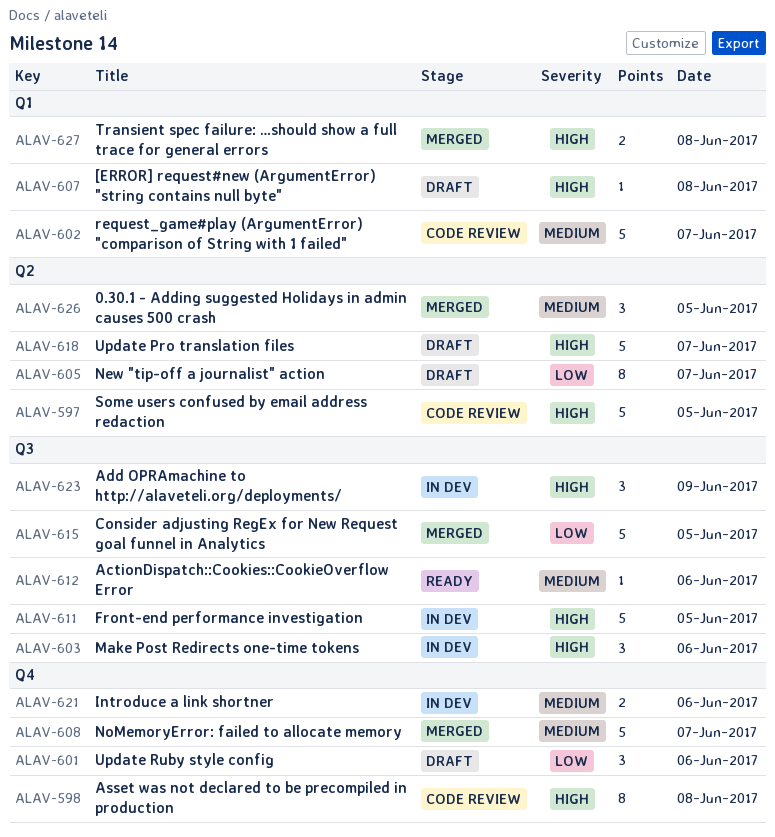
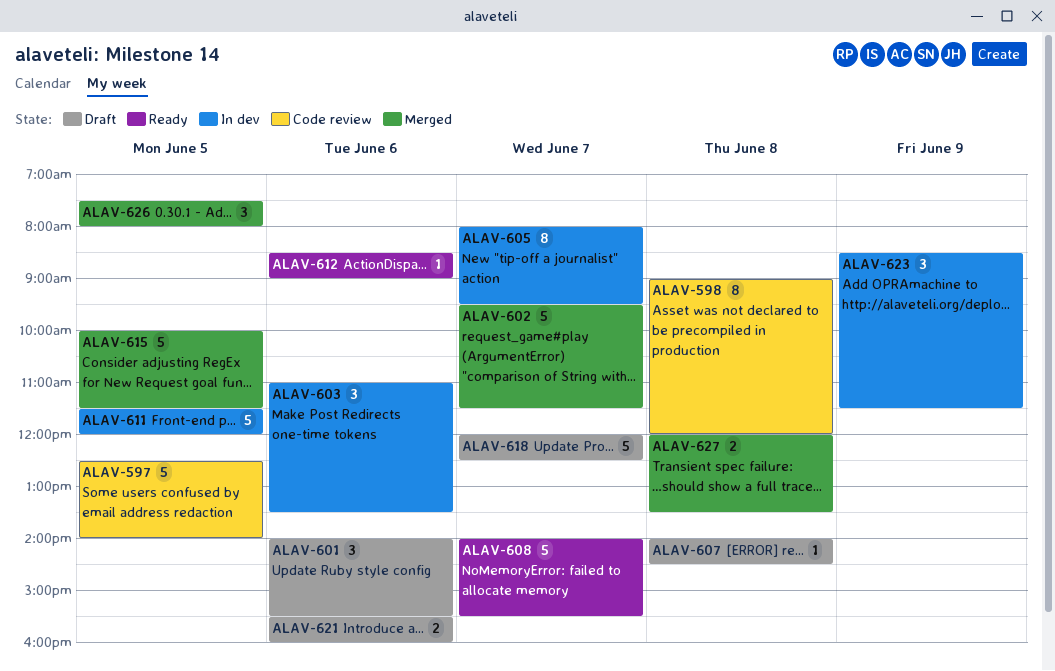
ALAV-602, status: Code review -> Merged
ALAV-605, status: Draft -> In dev
ALAV-608, status: Merged -> Ready
ALAV-621, status: In dev -> Draft

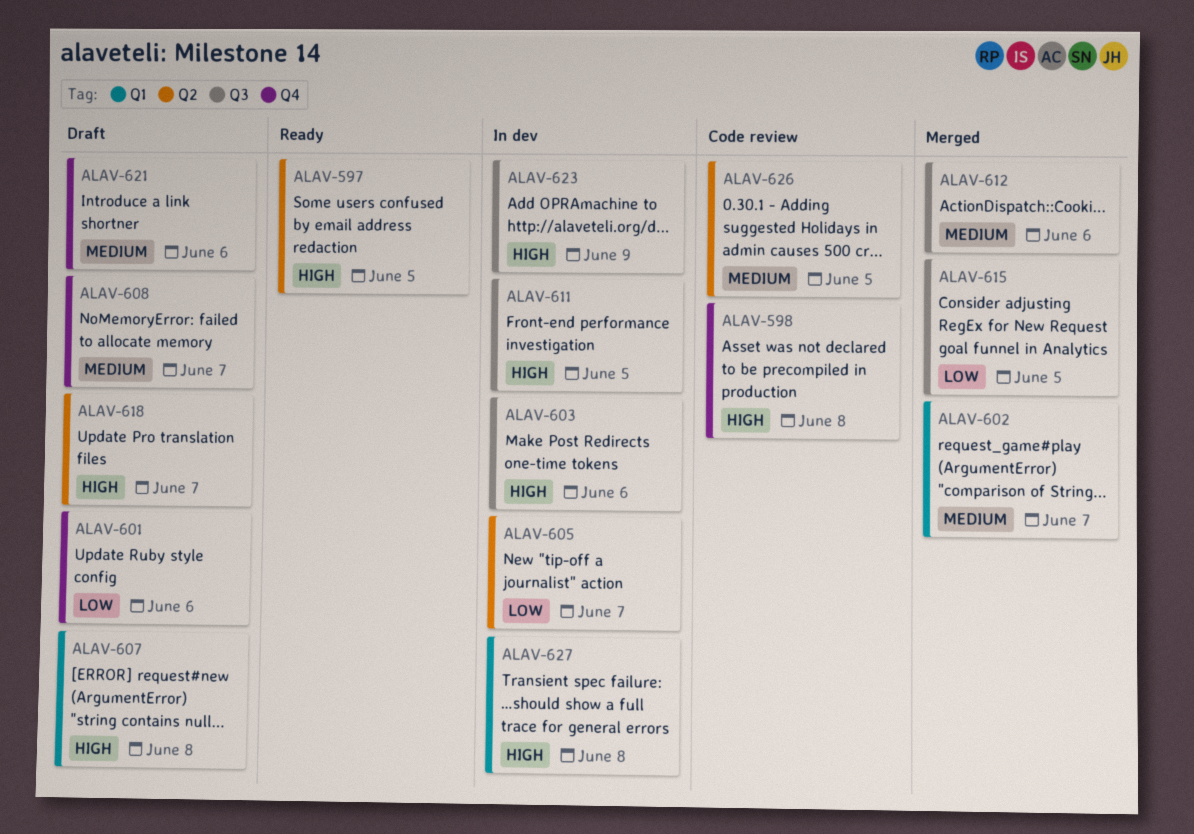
ALAV-597, status: Code review -> Ready
ALAV-608, status: Ready -> Draft
ALAV-612, status: Ready -> Merged
ALAV-626, status: Merged -> Code review
ALAV-627, status: Merged -> In dev

